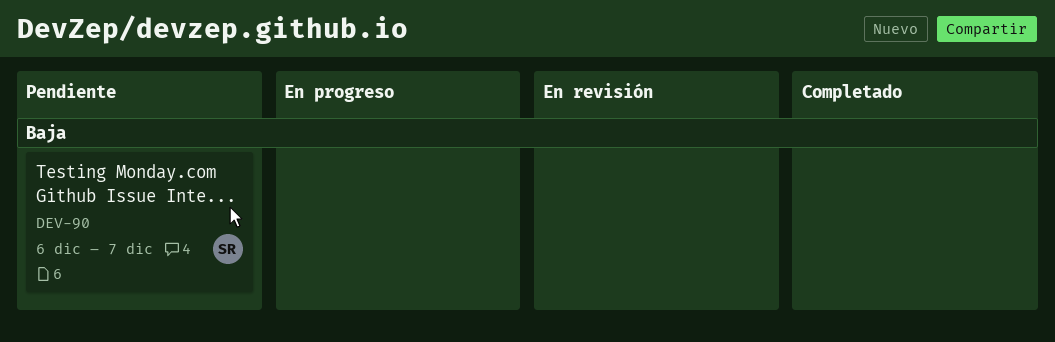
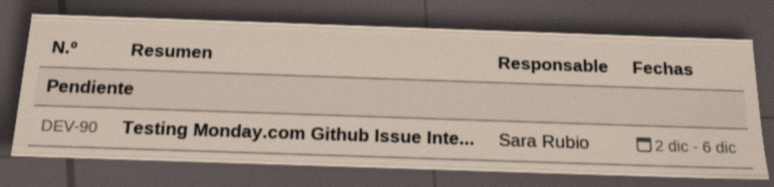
DEV-90, start: Dec 6 -> Dec 2
DEV-90, due: Dec 7 -> Dec 6

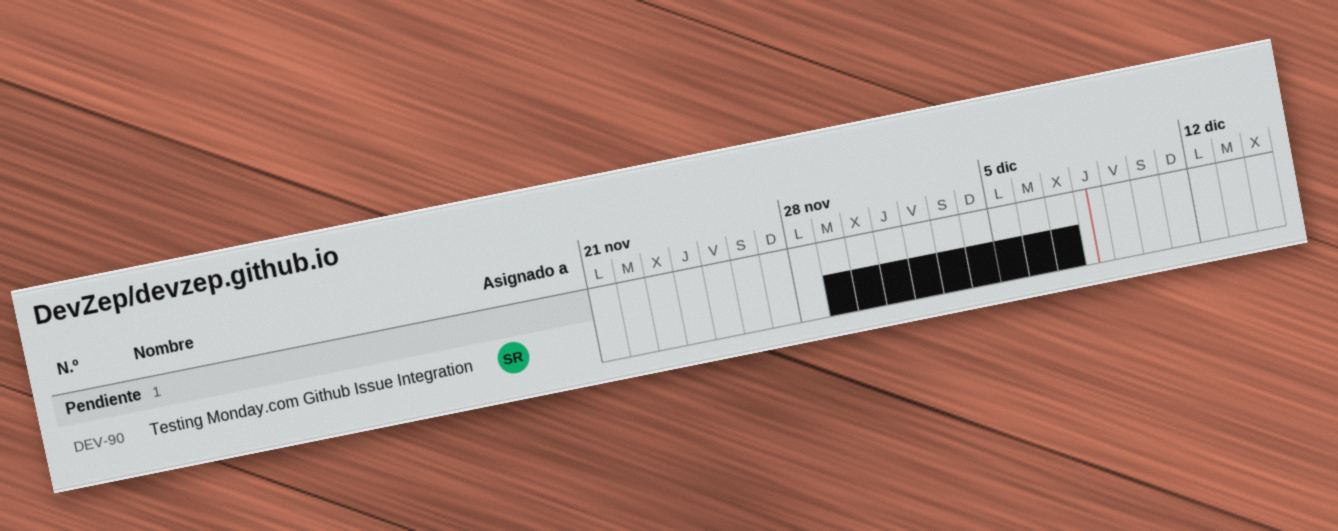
DEV-90, start: Dec 2 -> Nov 29
DEV-90, due: Dec 6 -> Dec 7

